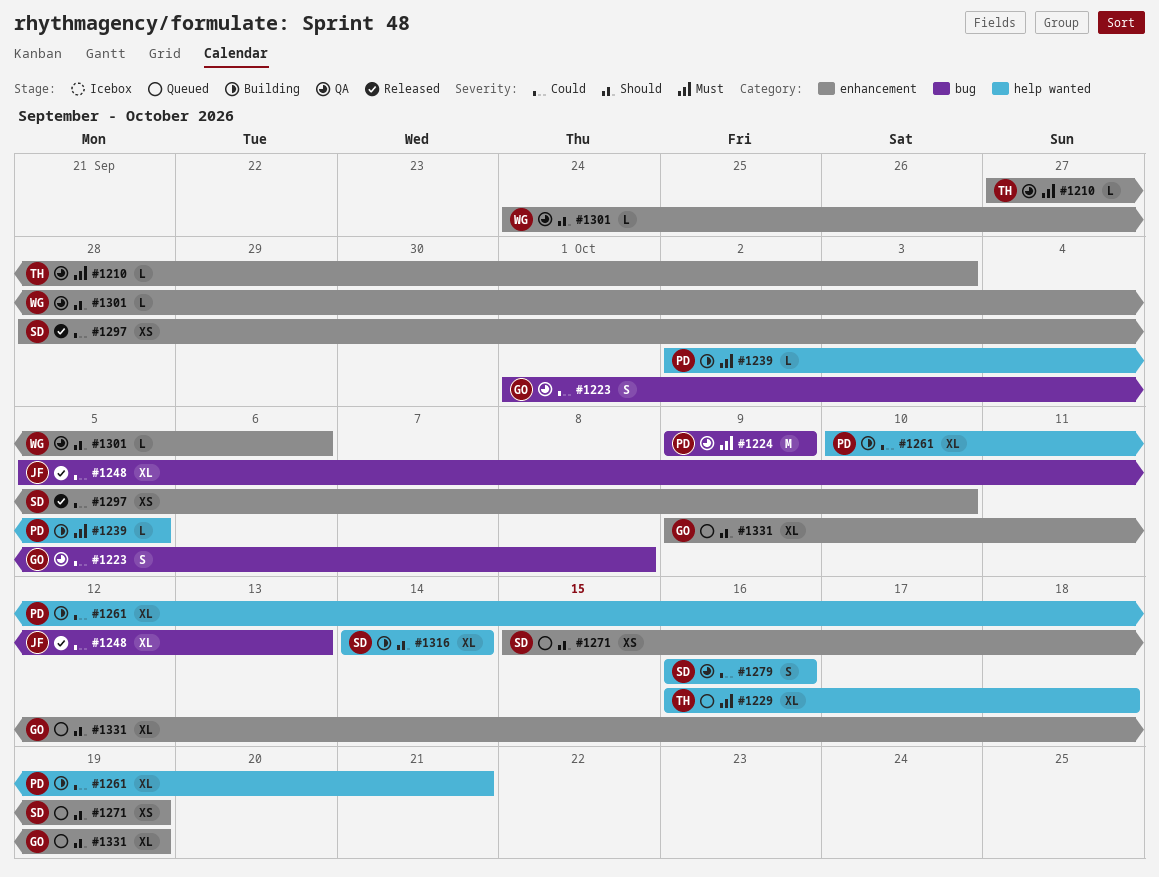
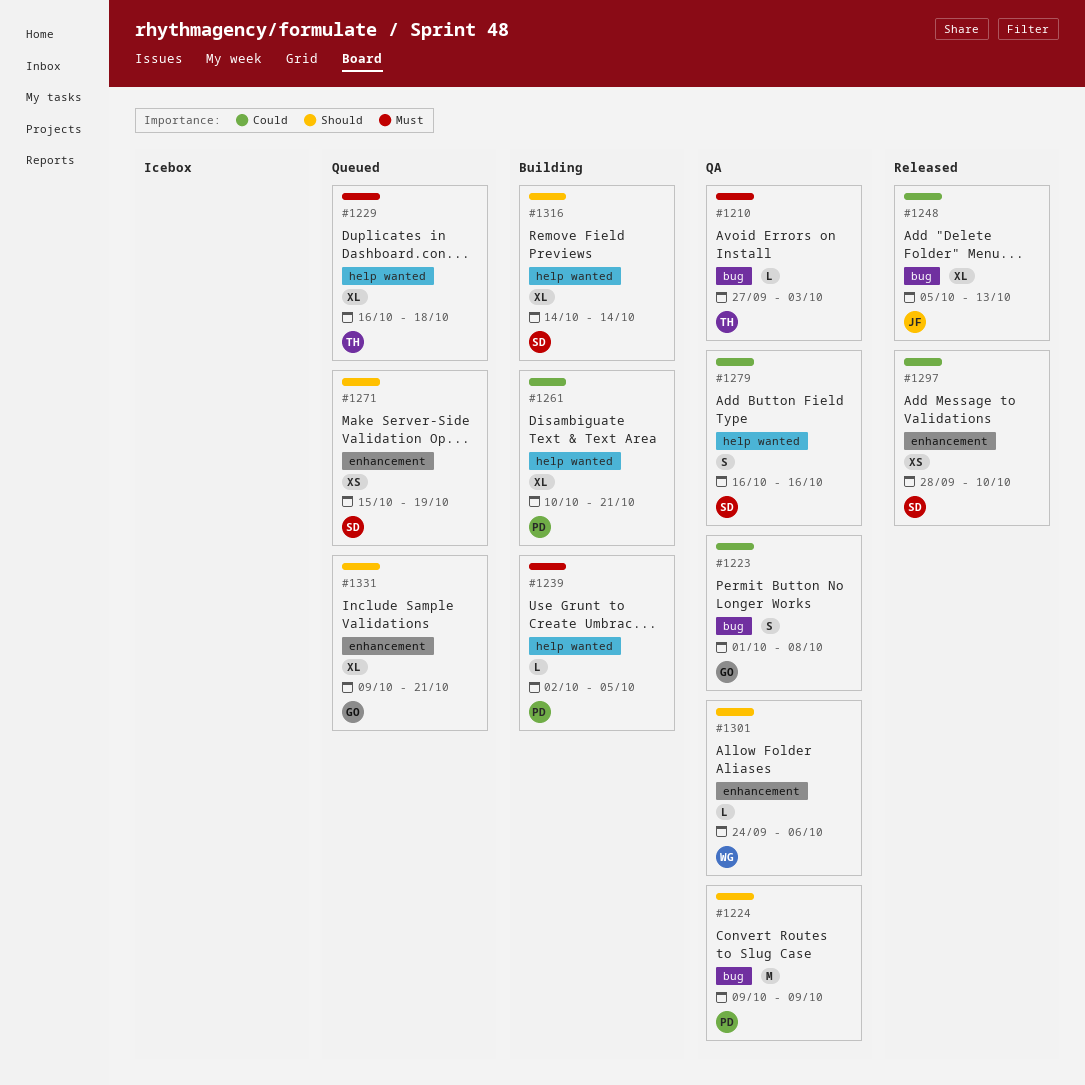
#1210, label: enhancement -> bug
#1224, priority: Must -> Should
#1331, due: Oct 19 -> Oct 21

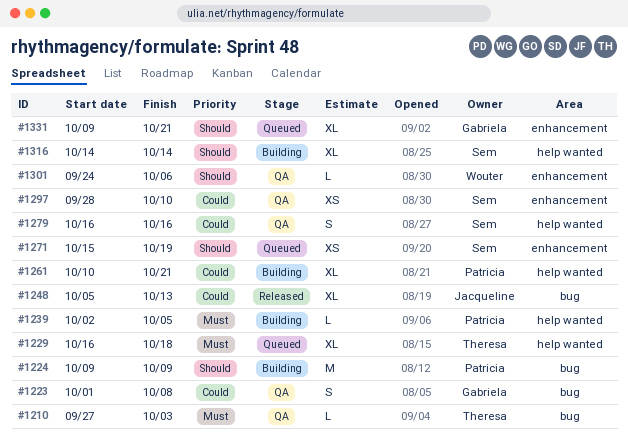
#1224, status: QA -> Building
#1297, status: Released -> QA

